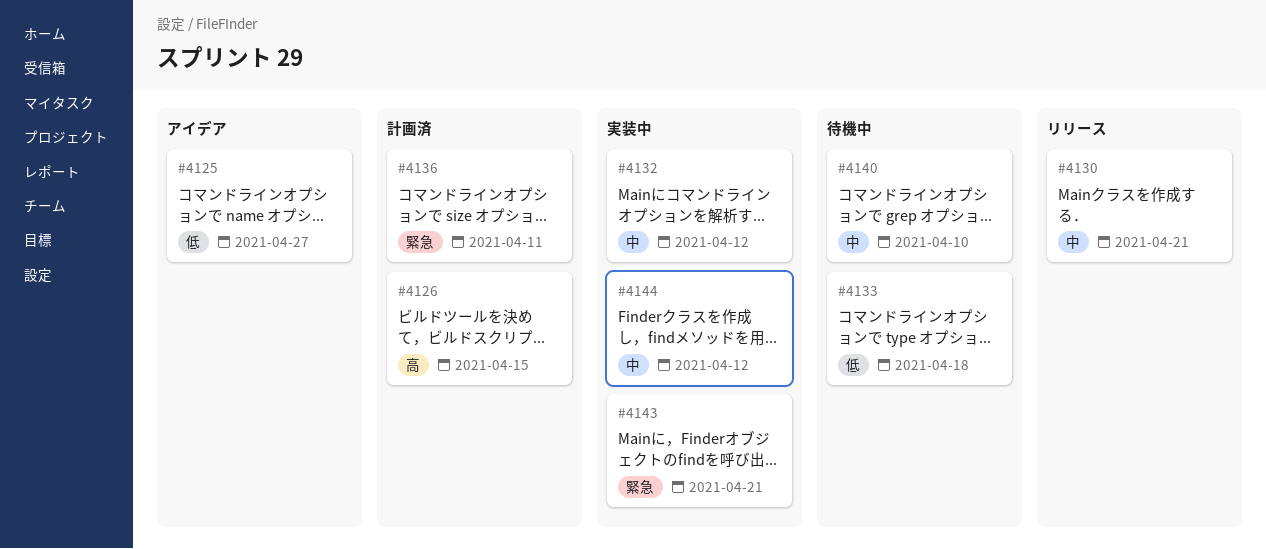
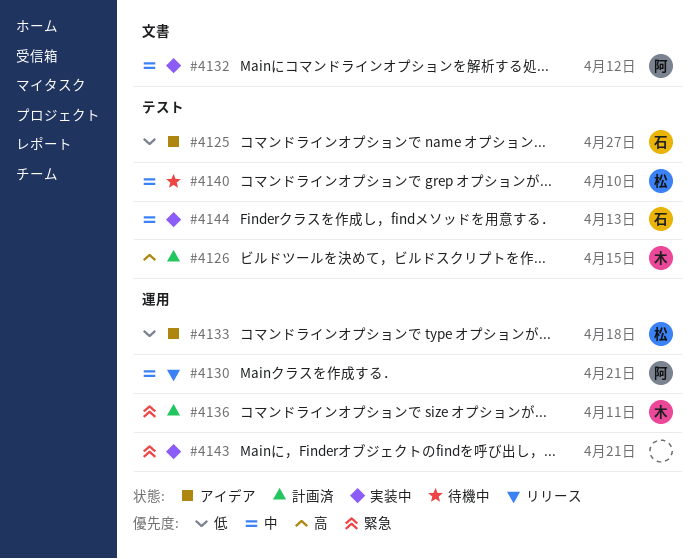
#4133, status: 待機中 -> アイデア
#4144, due: Apr 12 -> Apr 13

